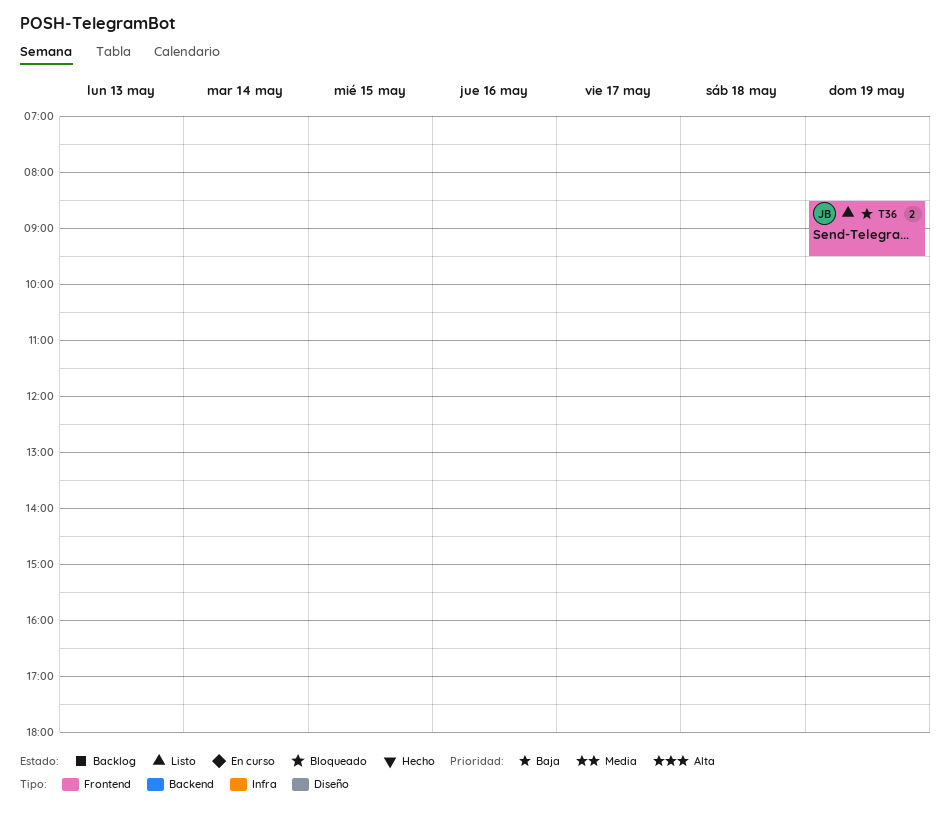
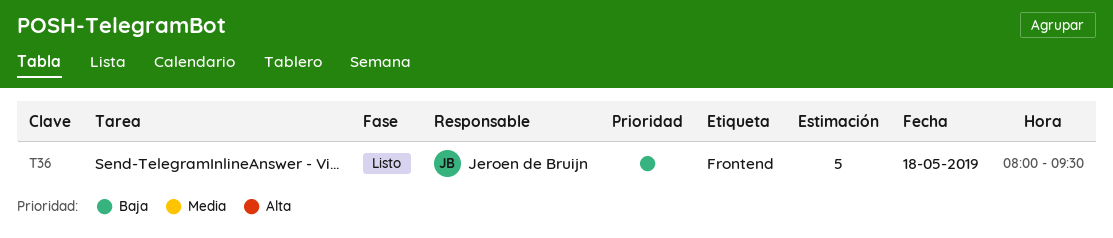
T36, estimate: 2 -> 5
T36, day: May 19 -> May 18
T36, begins: 08:30 -> 08:00

